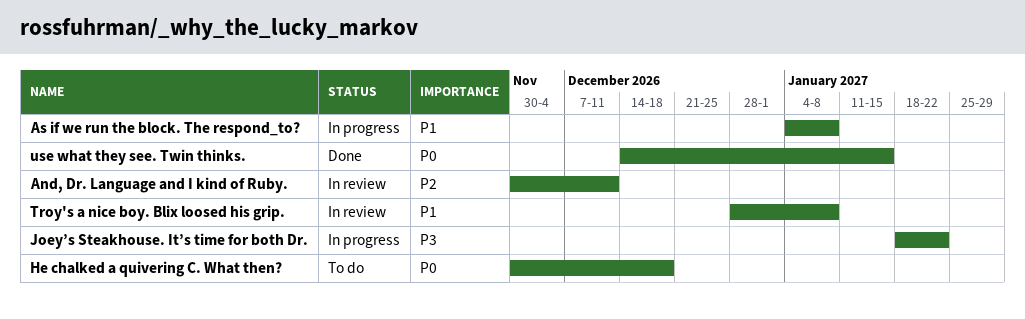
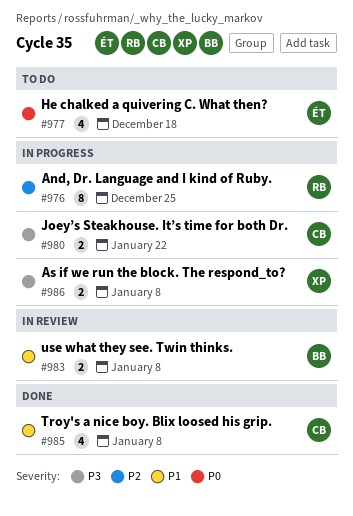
And, Dr. Language and I kind of Ruby., status: In review -> In progress
And, Dr. Language and I kind of Ruby., due: Dec 11 -> Dec 25
As if we run the block. The respond_to?, priority: P1 -> P3
Troy's a nice boy. Blix loosed his grip., status: In review -> Done
use what they see. Twin thinks., status: Done -> In review
use what they see. Twin thinks., priority: P0 -> P1
use what they see. Twin thinks., due: Jan 15 -> Jan 8

